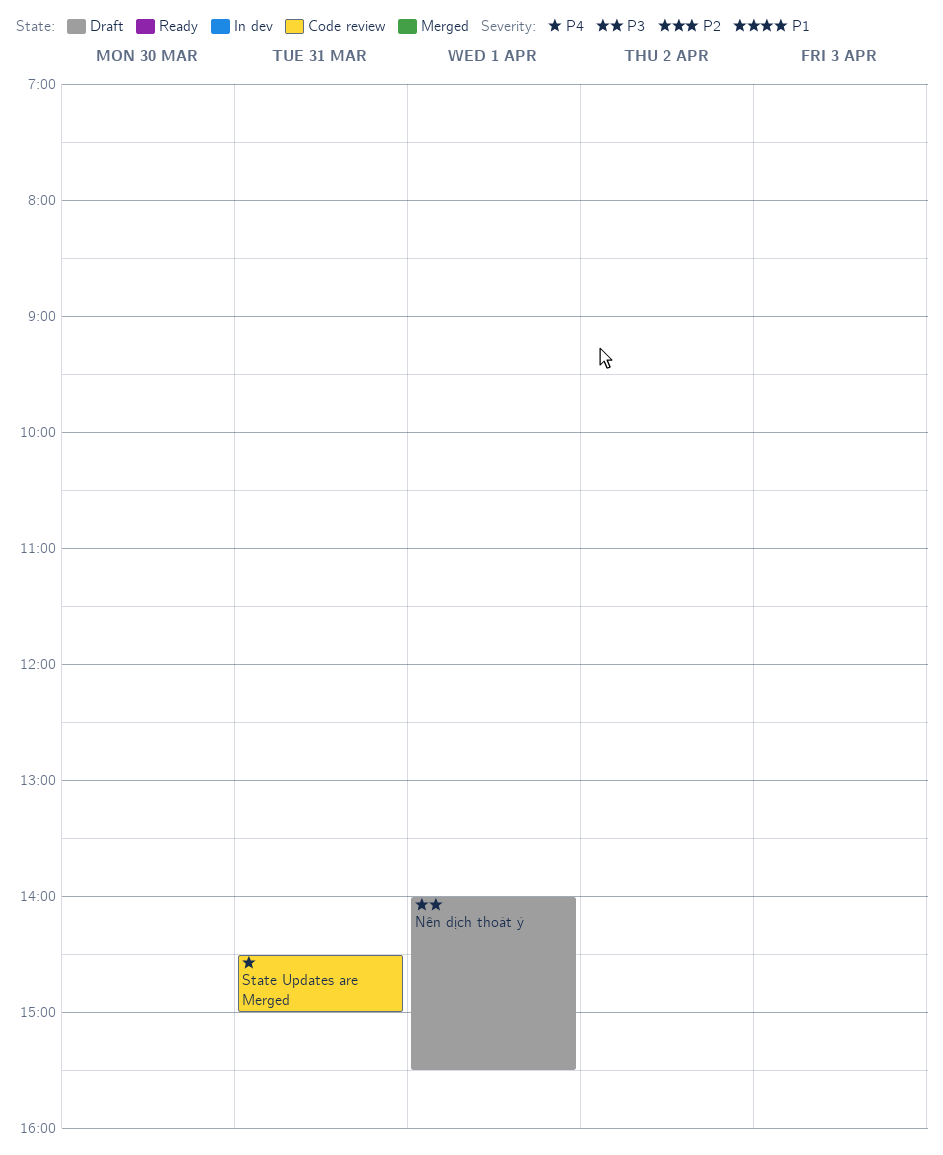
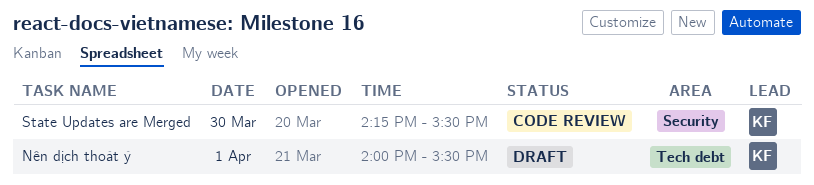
State Updates are Merged, day: Mar 31 -> Mar 30
State Updates are Merged, begins: 14:30 -> 14:15
State Updates are Merged, ends: 15:00 -> 15:30

